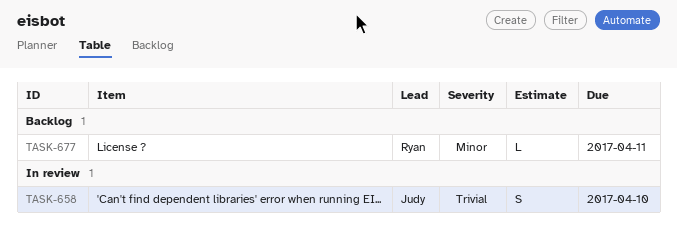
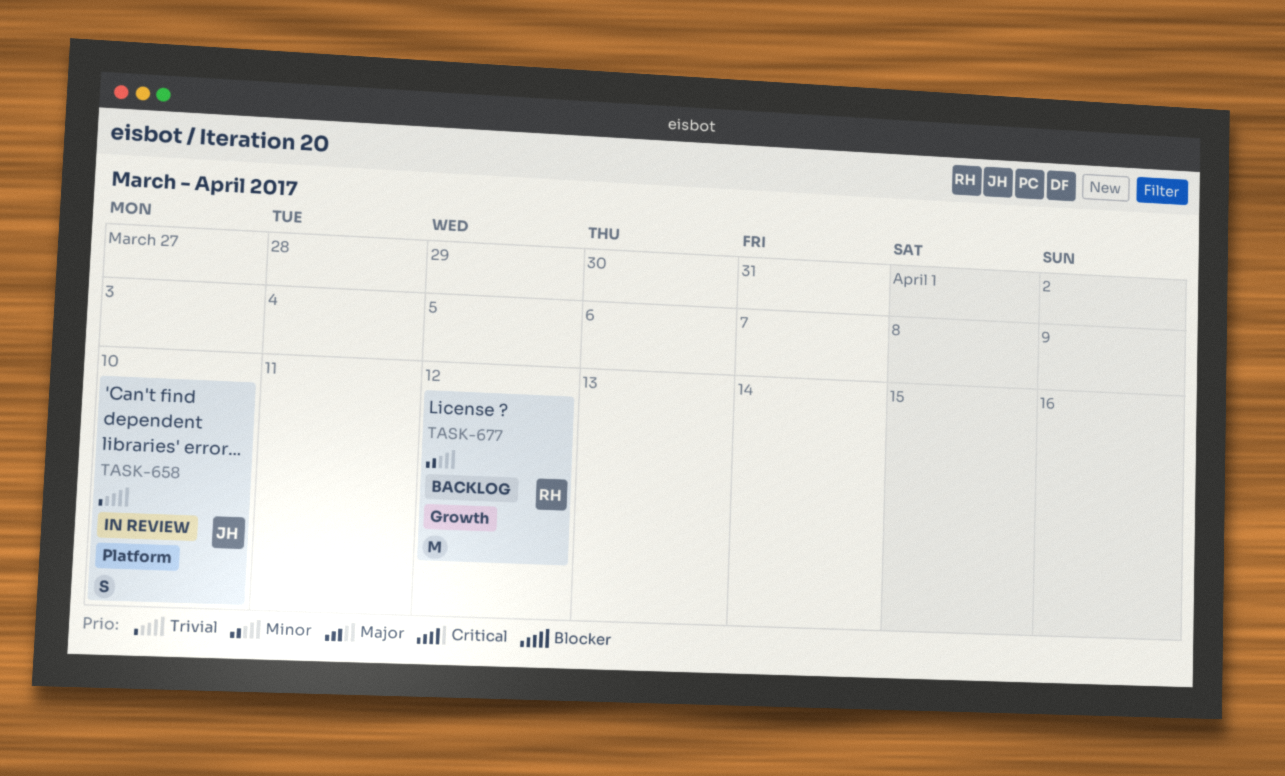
TASK-677, estimate: L -> M
TASK-677, due: Apr 11 -> Apr 12

